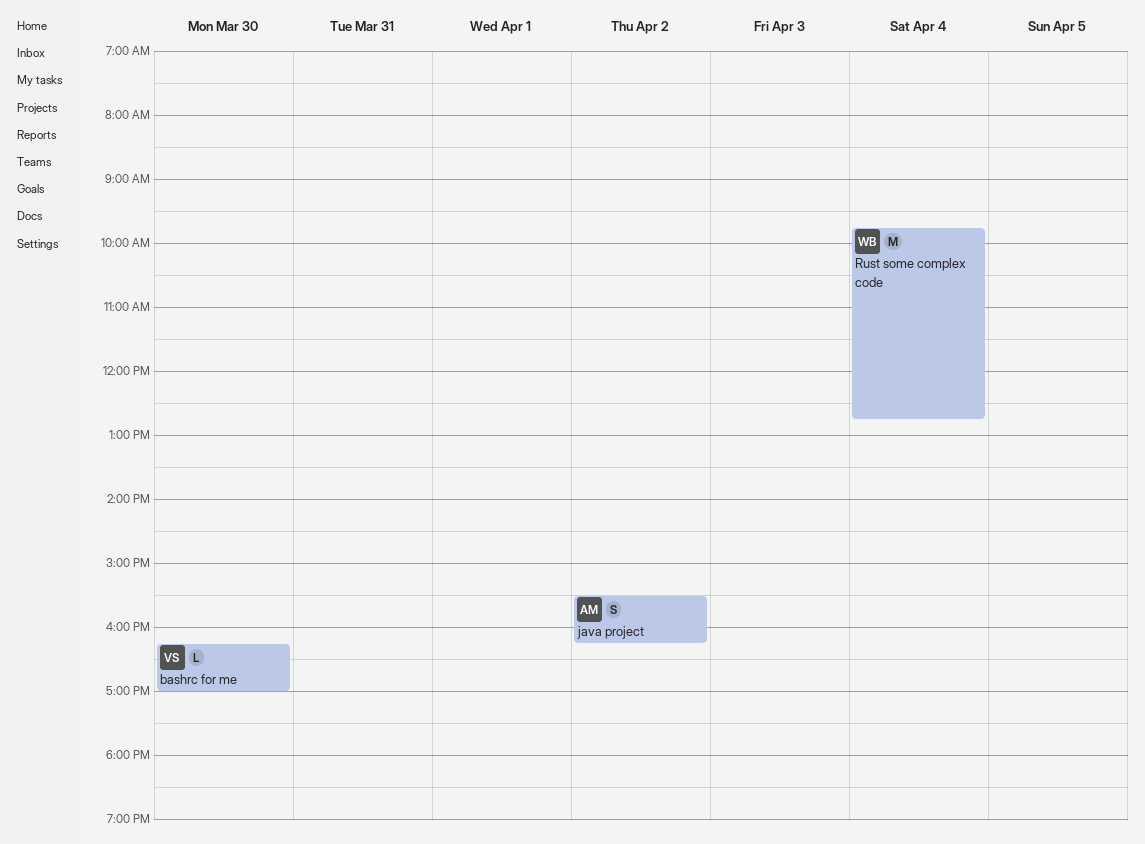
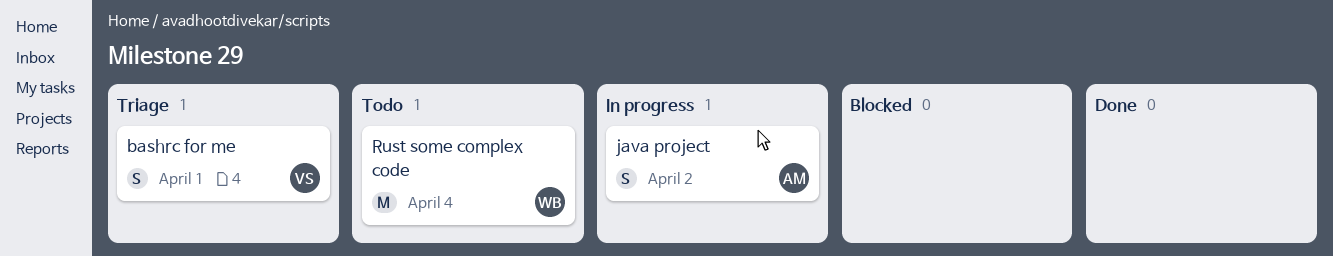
bashrc for me, estimate: L -> S
bashrc for me, day: Mar 30 -> Apr 1

